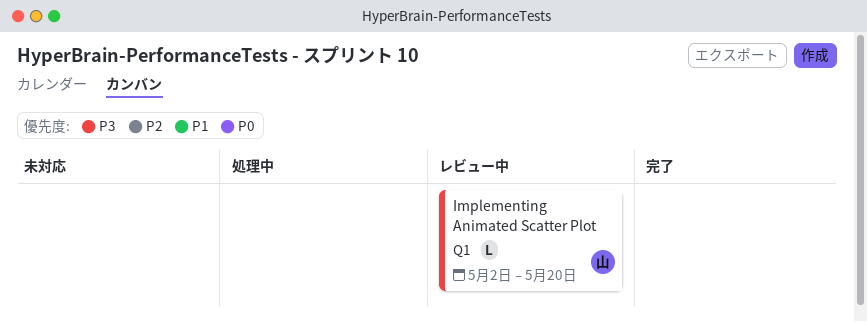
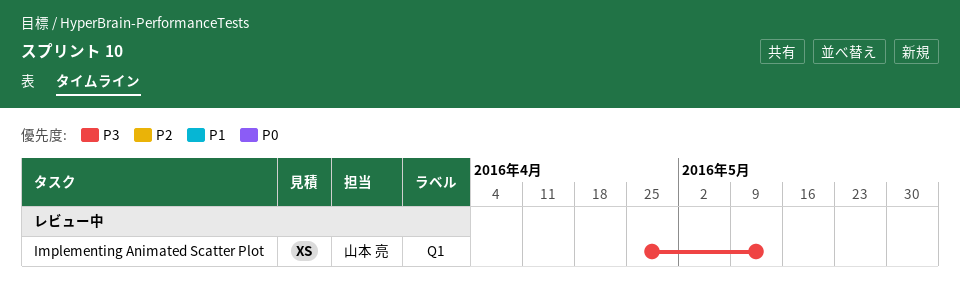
Implementing Animated Scatter Plot, estimate: L -> XS
Implementing Animated Scatter Plot, start: May 2 -> Apr 25
Implementing Animated Scatter Plot, due: May 20 -> May 13

